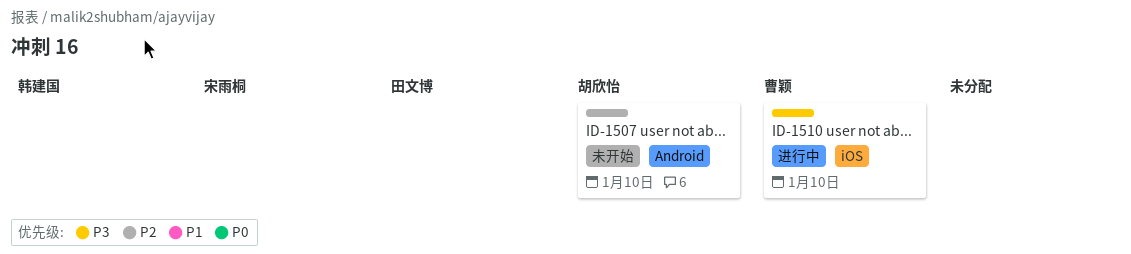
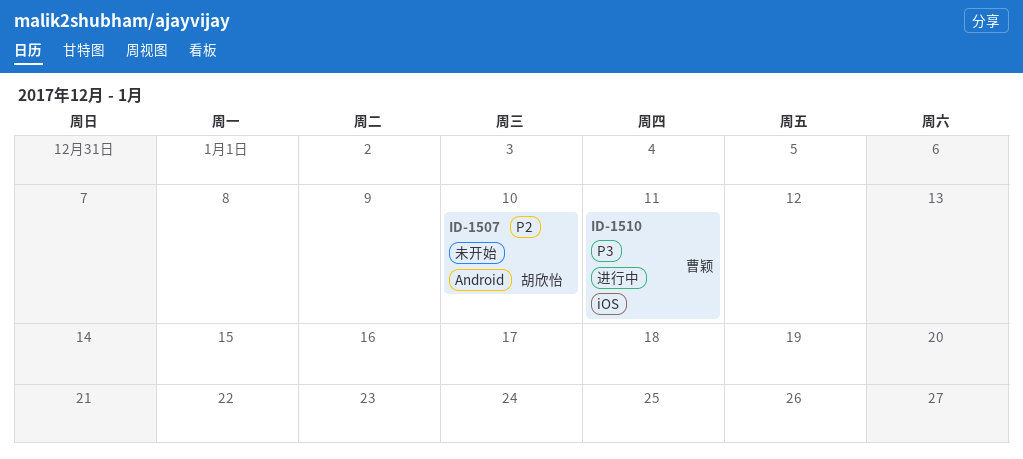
ID-1510, due: Jan 10 -> Jan 11

